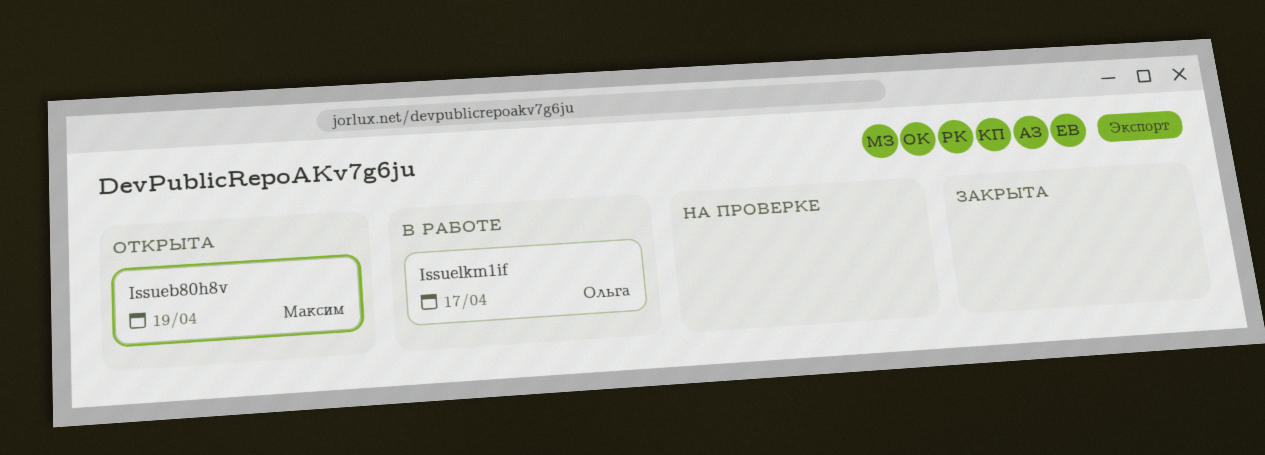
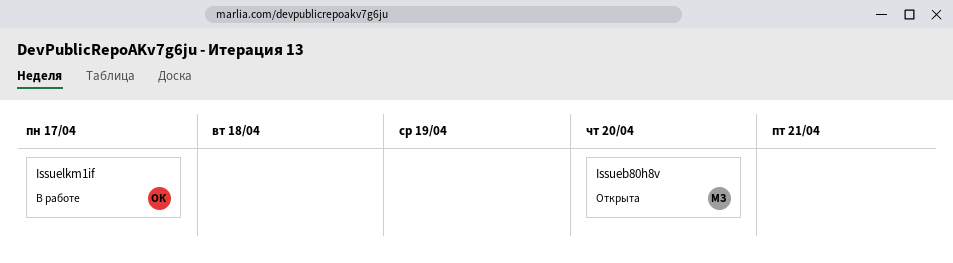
Issueb80h8v, due: Apr 19 -> Apr 20

